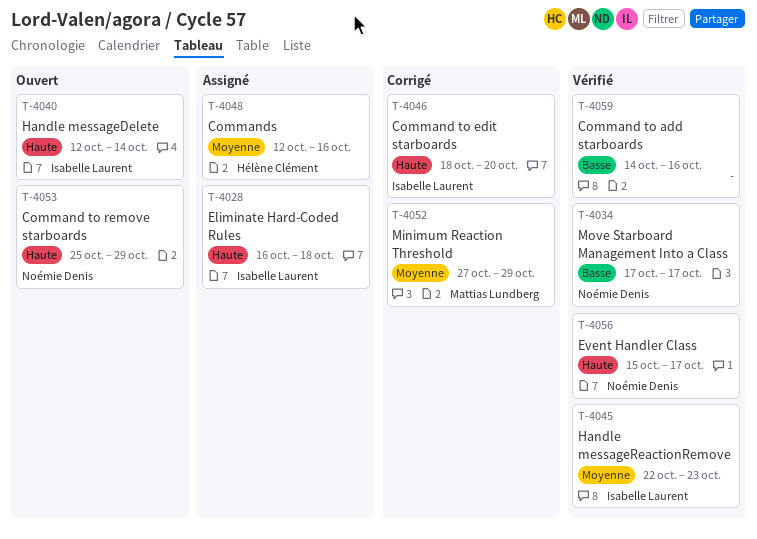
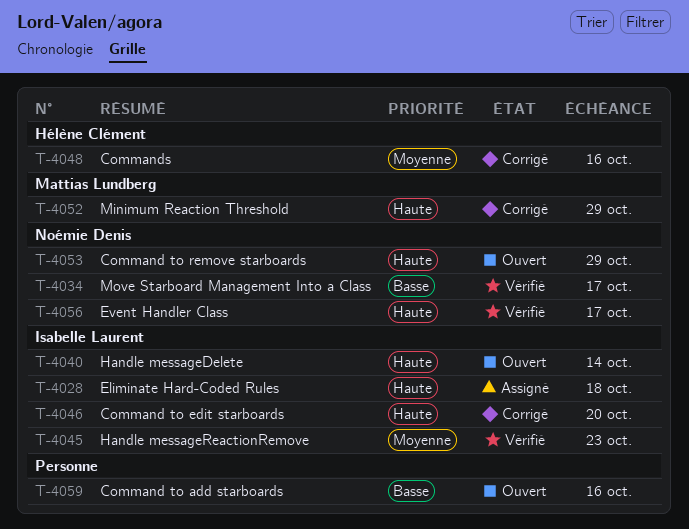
T-4048, status: Assigné -> Corrigé
T-4052, priority: Moyenne -> Haute
T-4059, status: Vérifié -> Ouvert

